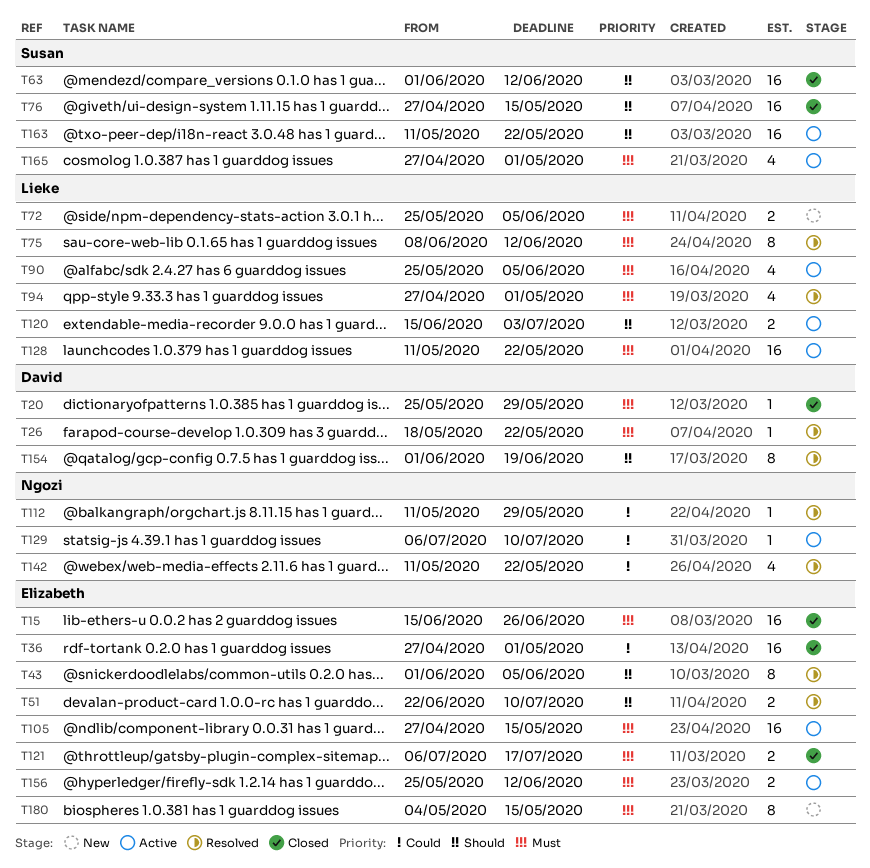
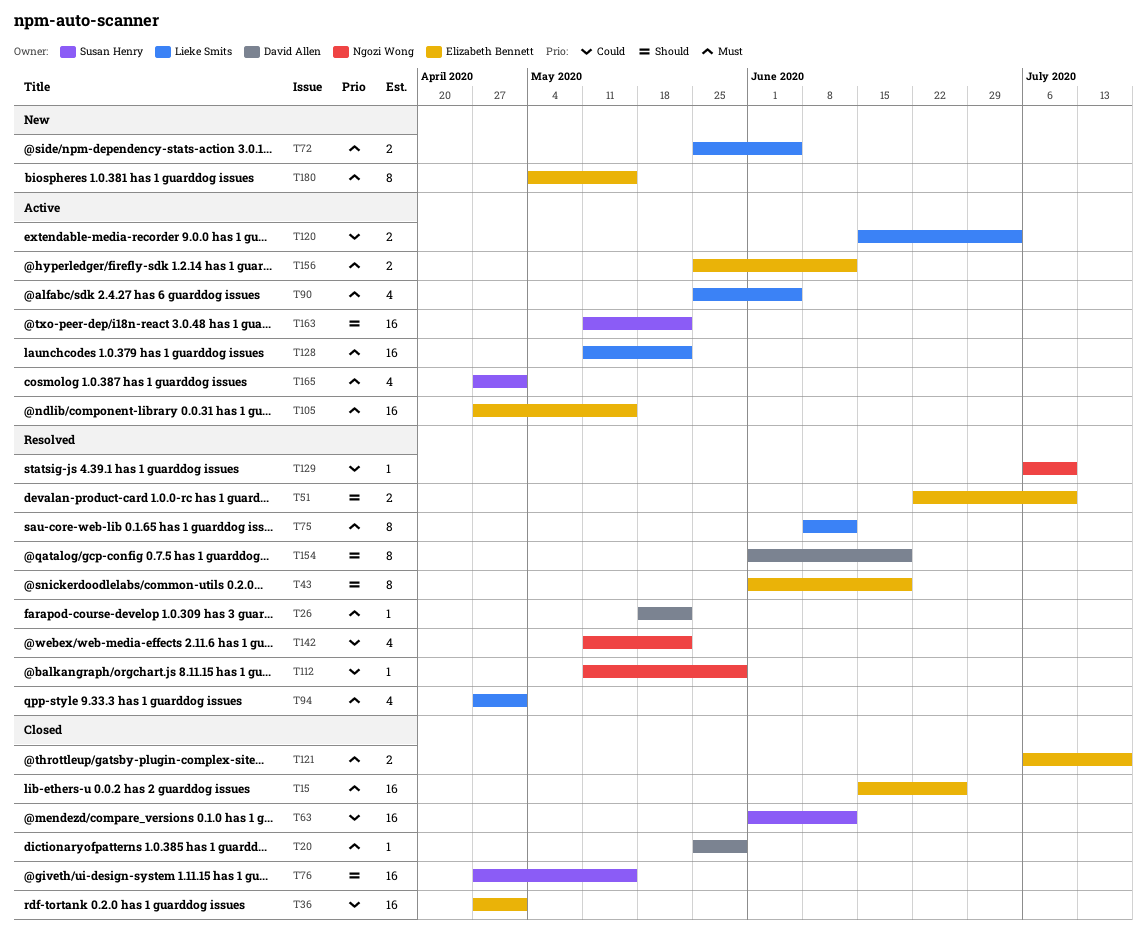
T43, due: Jun 5 -> Jun 19
T63, priority: Should -> Could
T120, priority: Should -> Could
T129, status: Active -> Resolved

